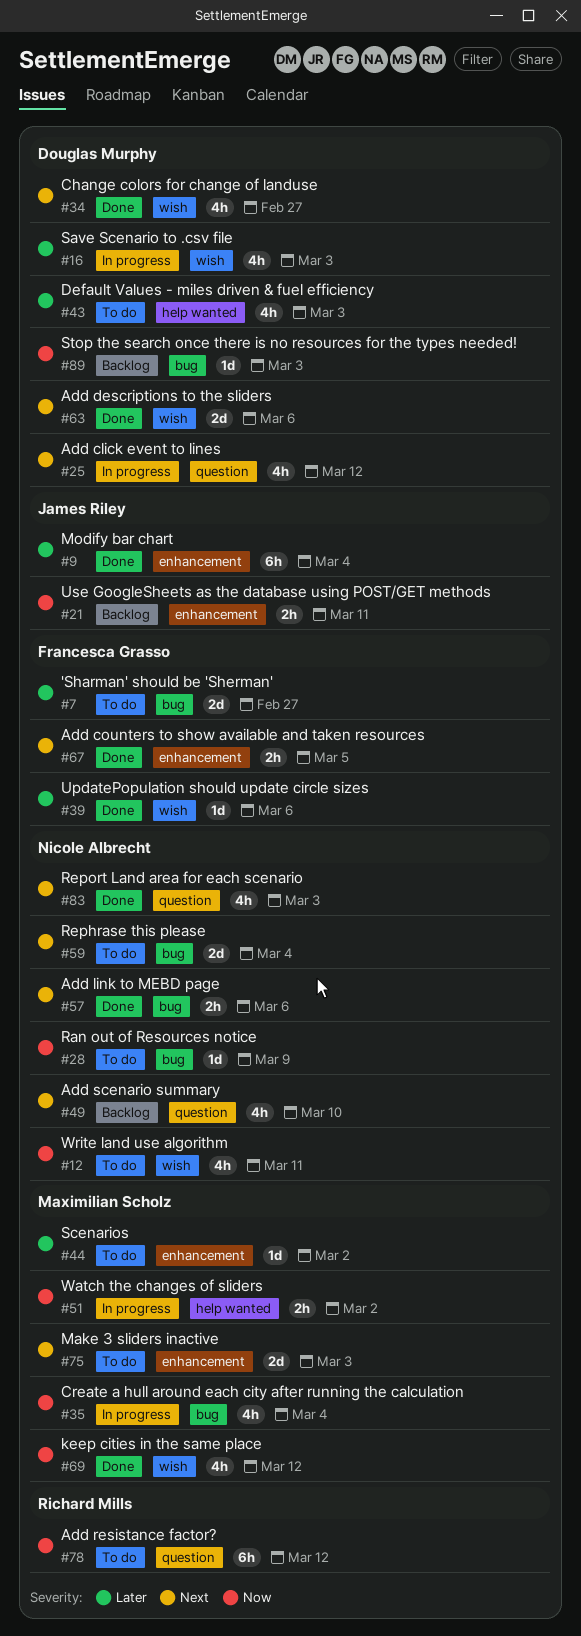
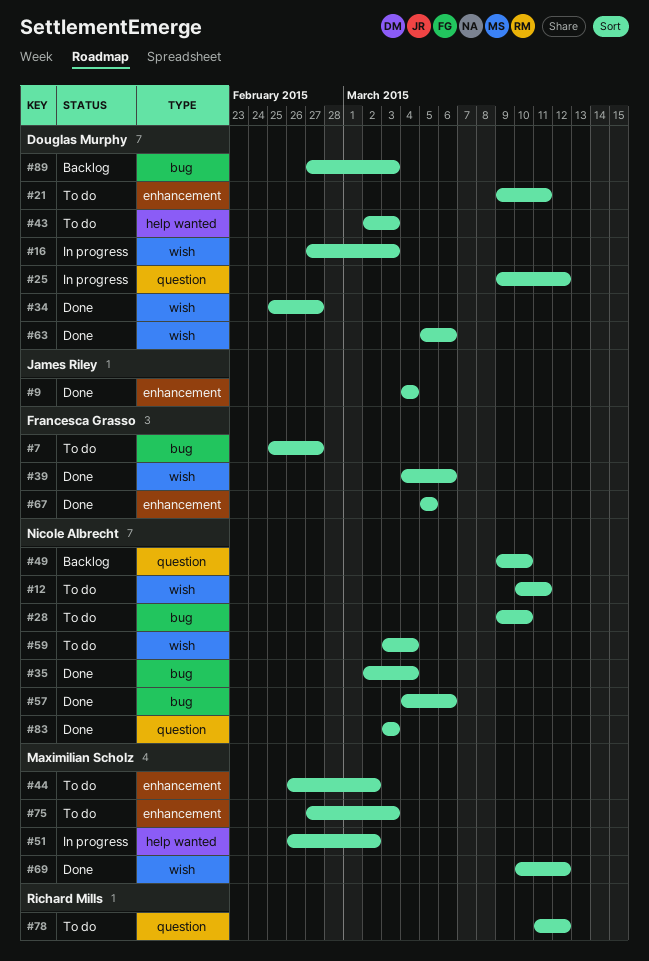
#21, status: Backlog -> To do
#21, owner: James Riley -> Douglas Murphy
#28, due: Mar 9 -> Mar 10
#35, status: In progress -> Done
#35, owner: Maximilian Scholz -> Nicole Albrecht
#59, label: bug -> wish

